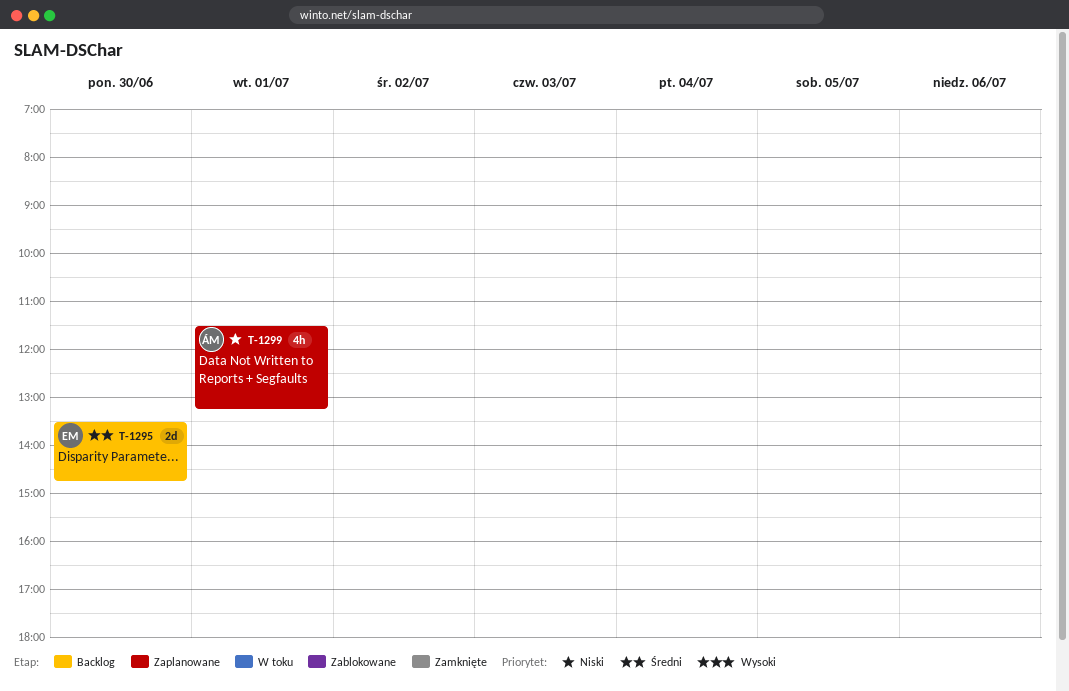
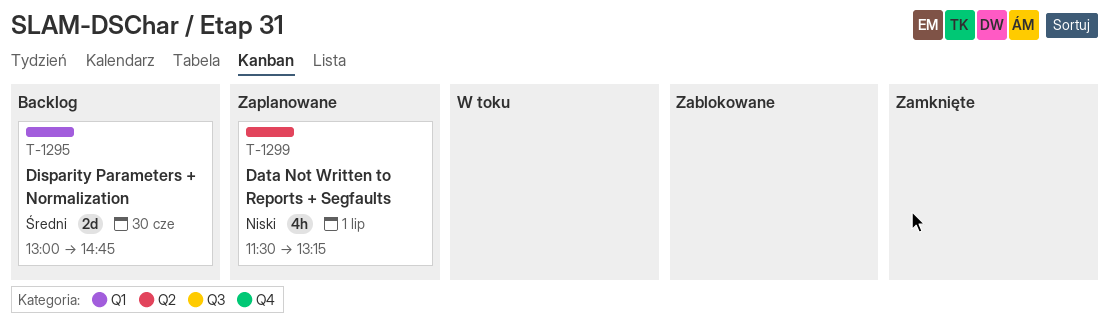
T-1295, begins: 13:30 -> 13:00

